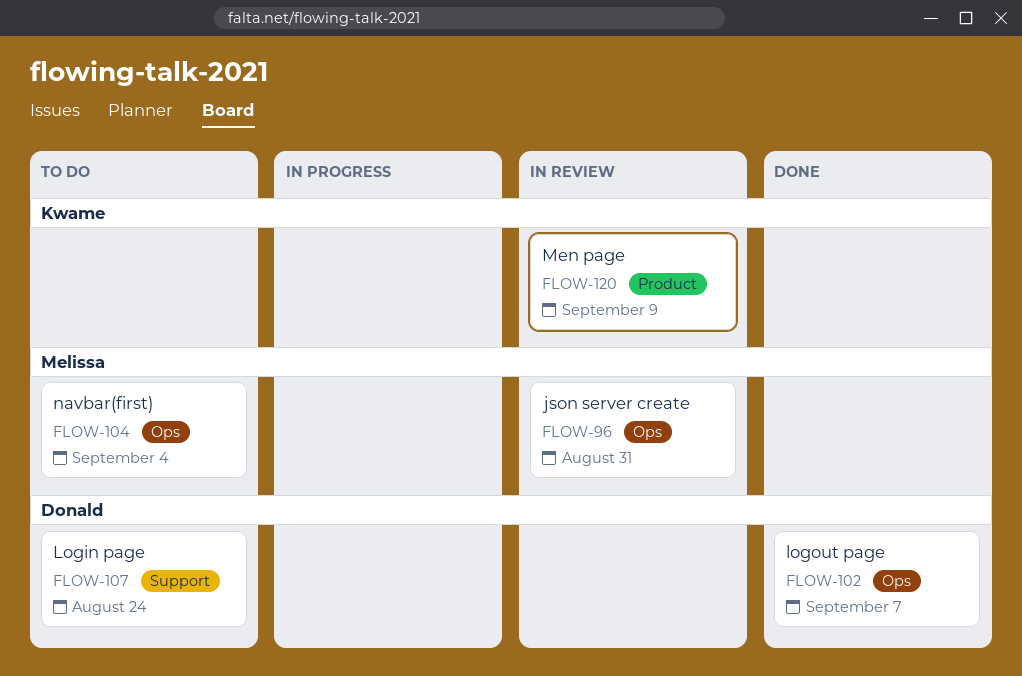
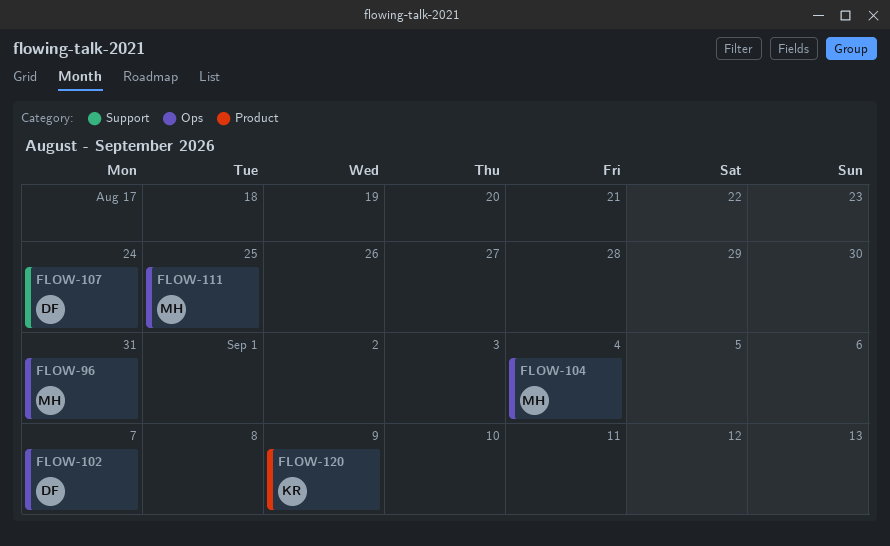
FLOW-111: none -> present

